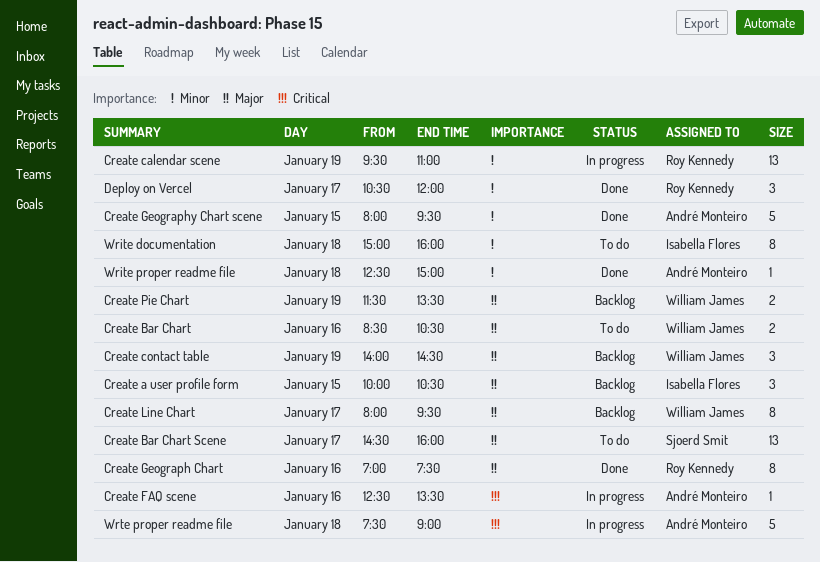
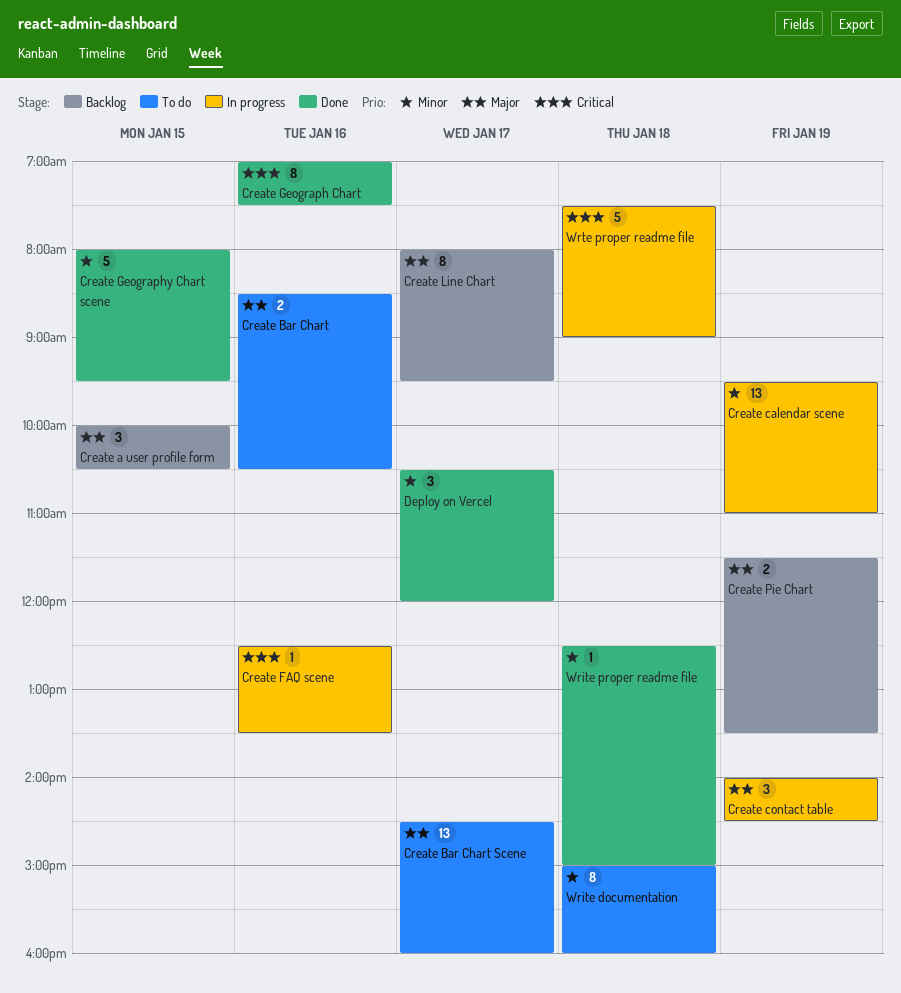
Create contact table, status: Backlog -> In progress
Create Geograph Chart, priority: Major -> Critical

